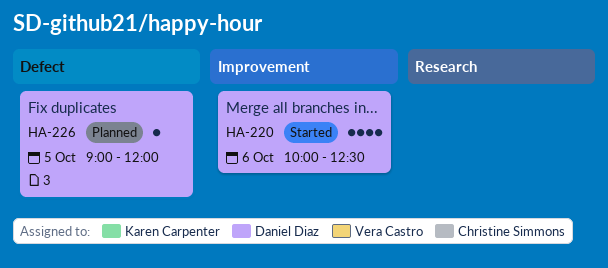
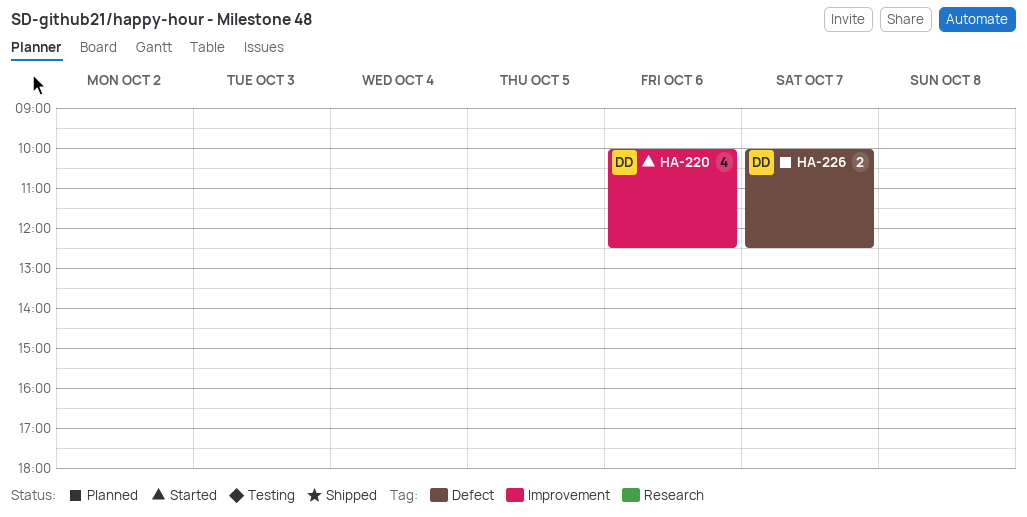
HA-226, estimate: 1 -> 2
HA-226, day: Oct 5 -> Oct 7
HA-226, begins: 09:00 -> 10:00
HA-226, ends: 12:00 -> 12:30

